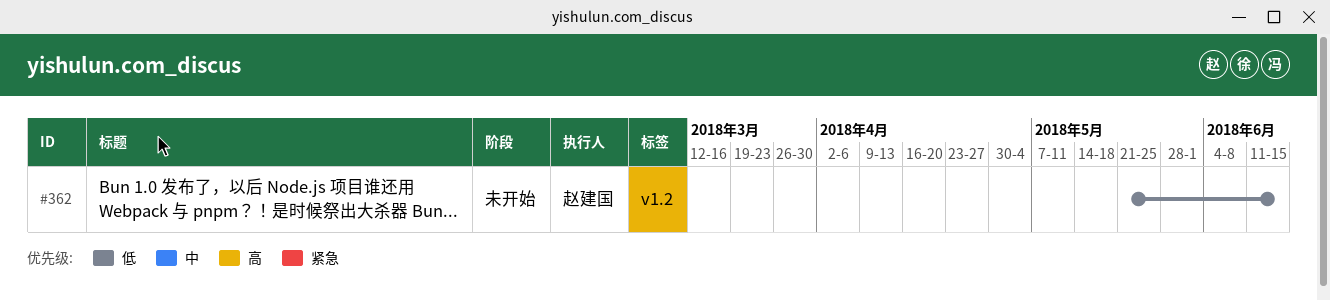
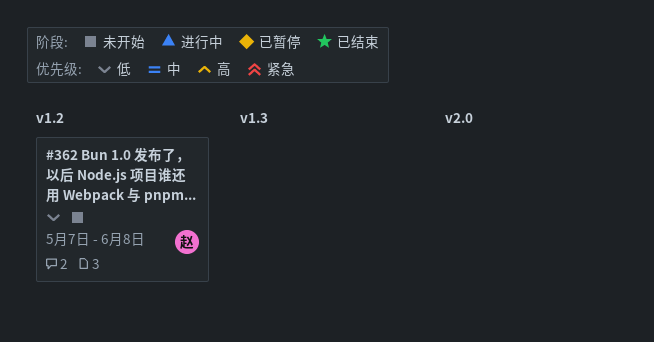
#362, start: May 21 -> May 7
#362, due: Jun 15 -> Jun 8

